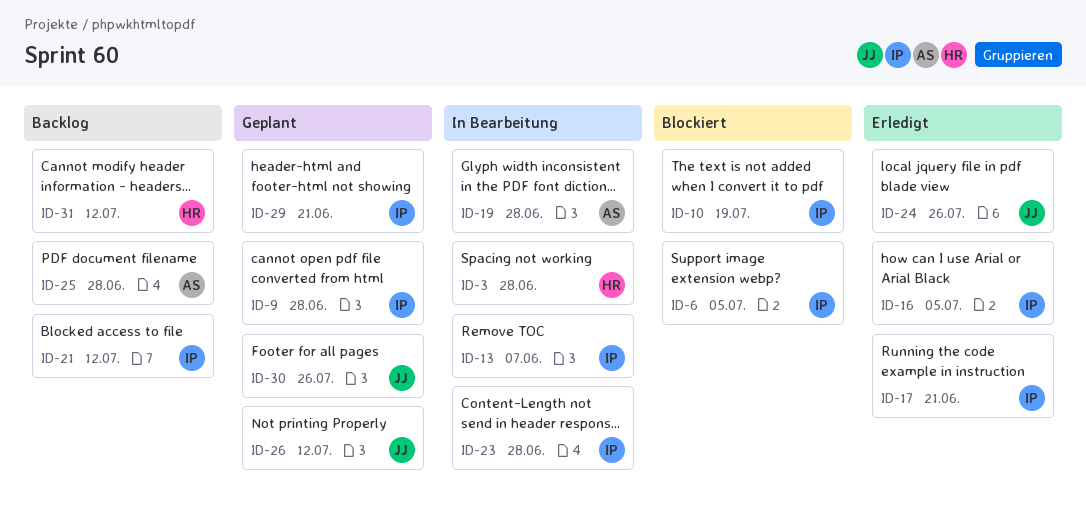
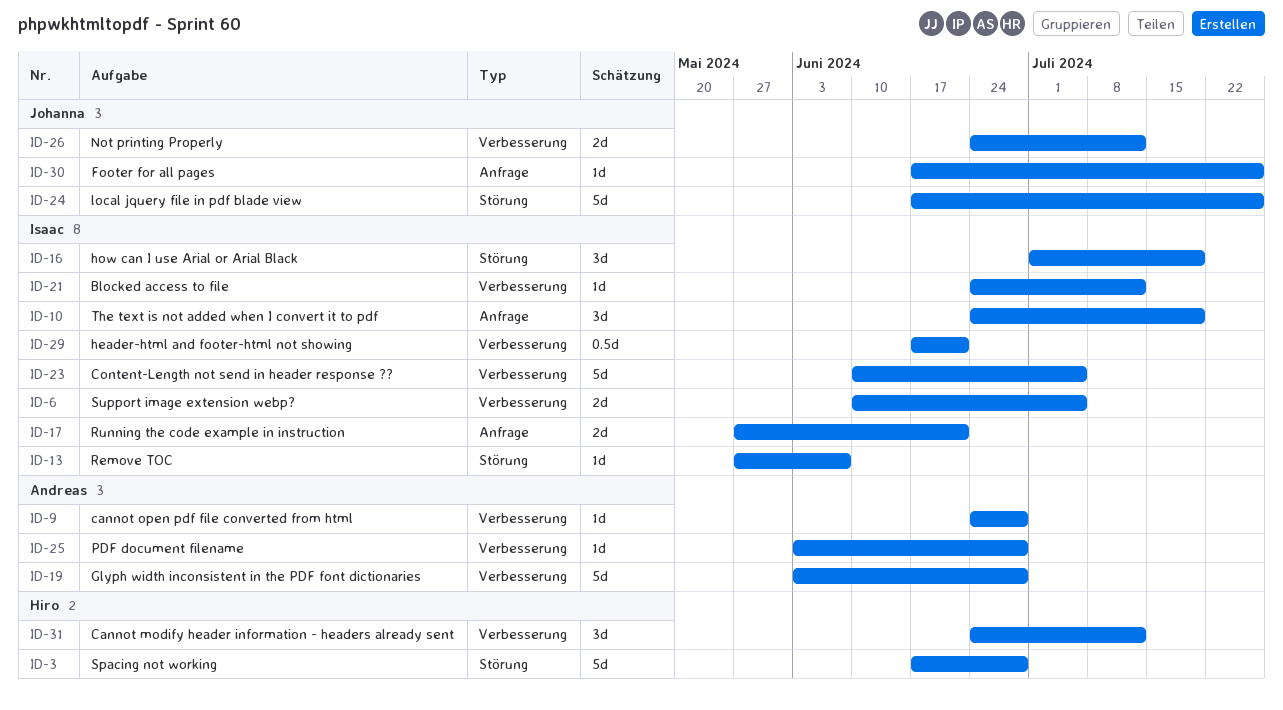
ID-9, owner: Isaac -> Andreas
ID-16, due: Jul 5 -> Jul 19
ID-23, due: Jun 28 -> Jul 5

